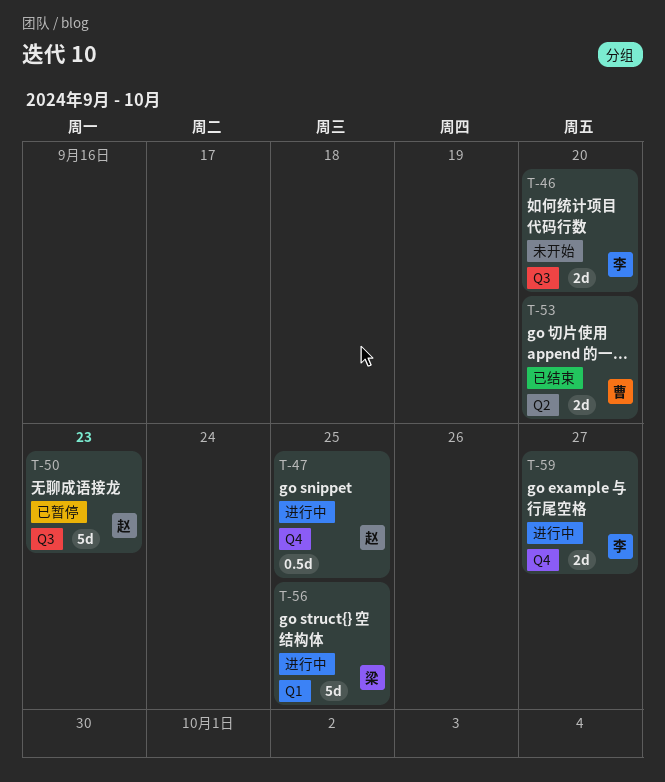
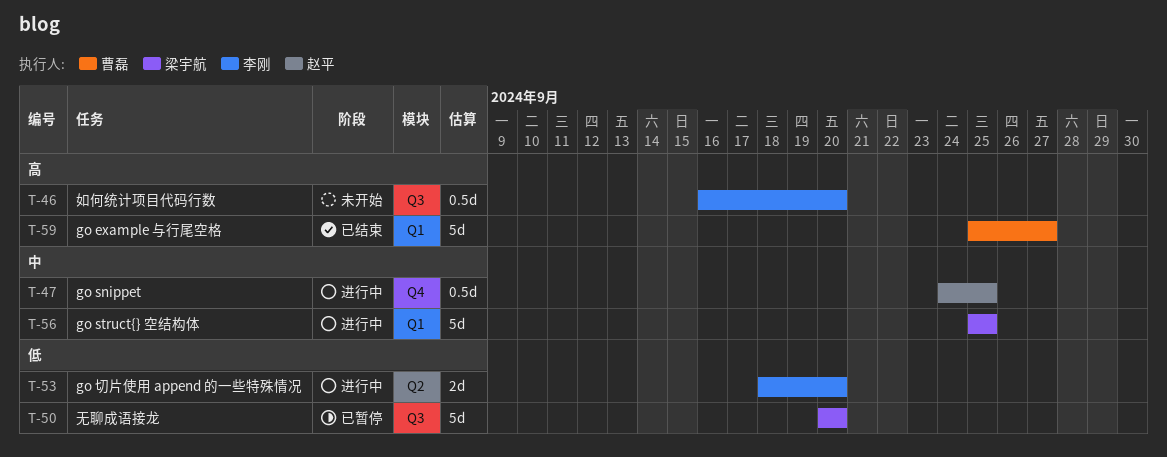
T-46, estimate: 2d -> 0.5d
T-50, owner: 赵平 -> 梁宇航
T-50, due: Sep 23 -> Sep 20
T-53, status: 已结束 -> 进行中
T-53, owner: 曹磊 -> 李刚
T-59, status: 进行中 -> 已结束
T-59, owner: 李刚 -> 曹磊
T-59, label: Q4 -> Q1
T-59, estimate: 2d -> 5d

